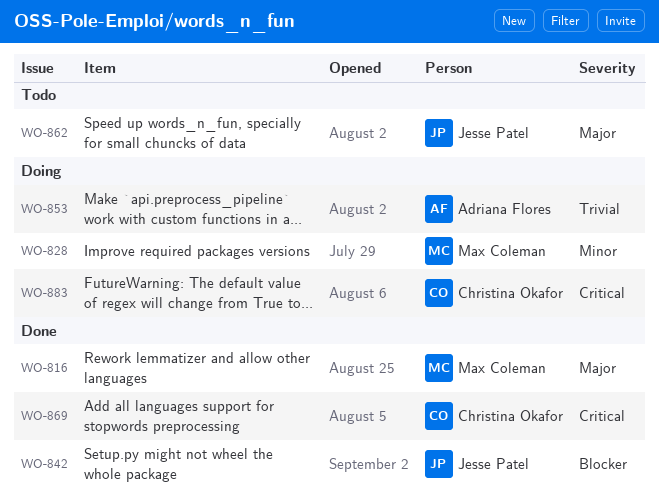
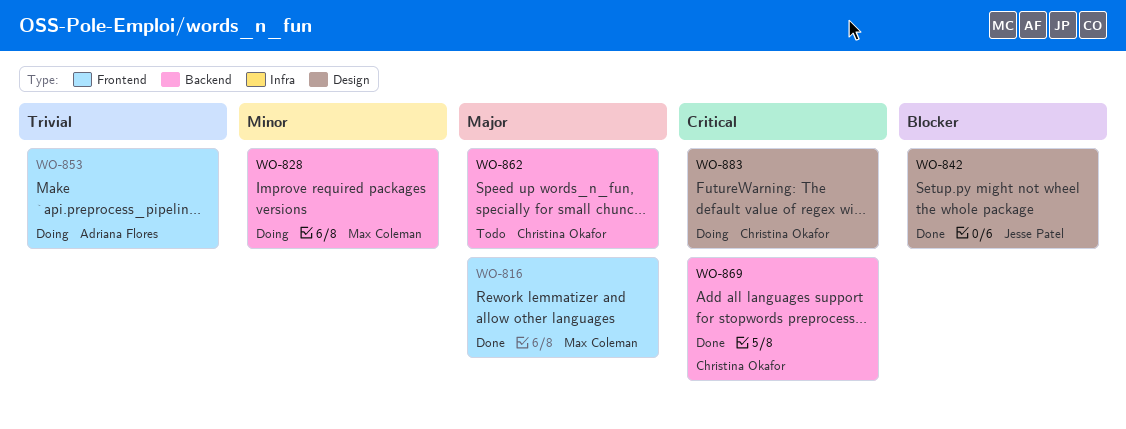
WO-862, owner: Jesse Patel -> Christina Okafor

